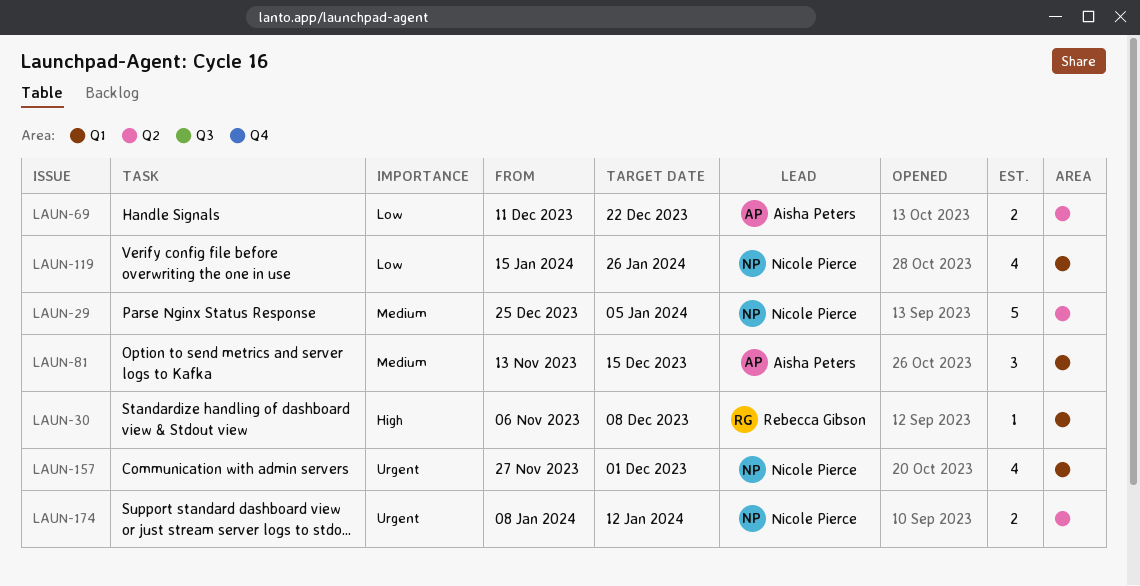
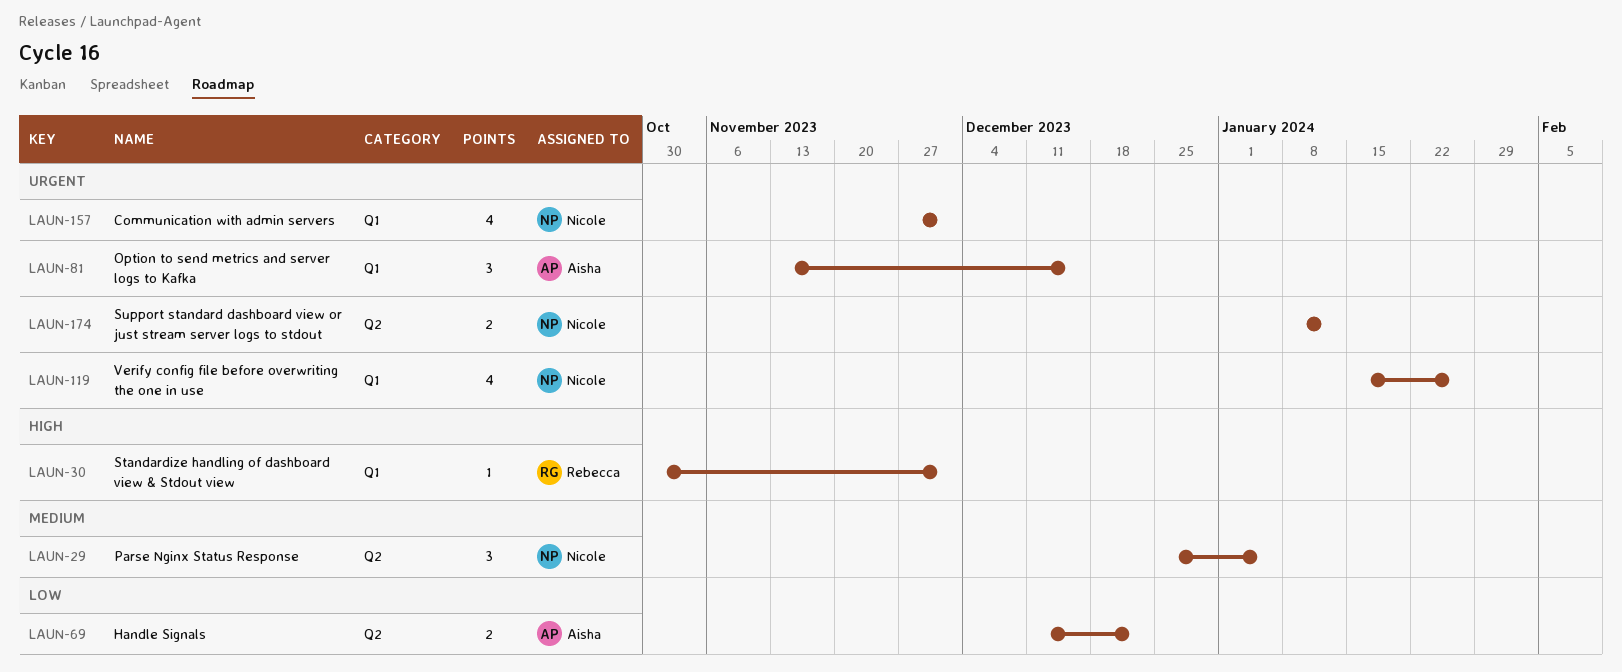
LAUN-29, estimate: 5 -> 3
LAUN-30, start: Nov 6 -> Oct 30
LAUN-30, due: Dec 8 -> Dec 1
LAUN-81, priority: Medium -> Urgent
LAUN-119, priority: Low -> Urgent

